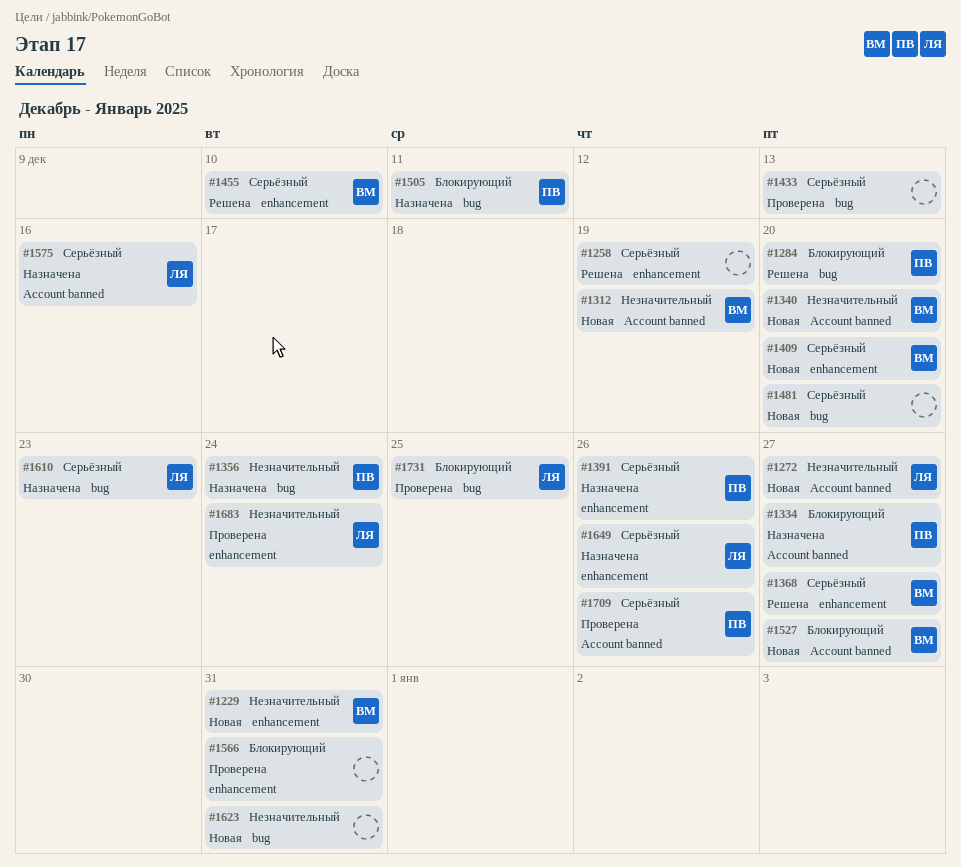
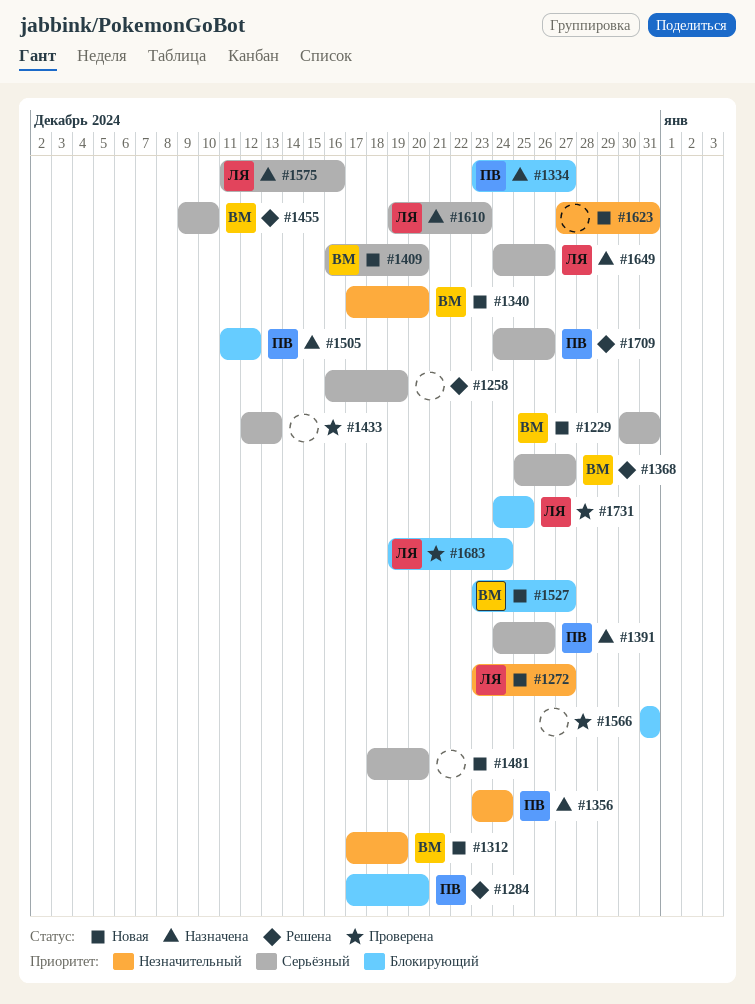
#1229, priority: Незначительный -> Серьёзный
#1505, due: Dec 11 -> Dec 12
#1683, priority: Незначительный -> Блокирующий
#1709, status: Проверена -> Решена

